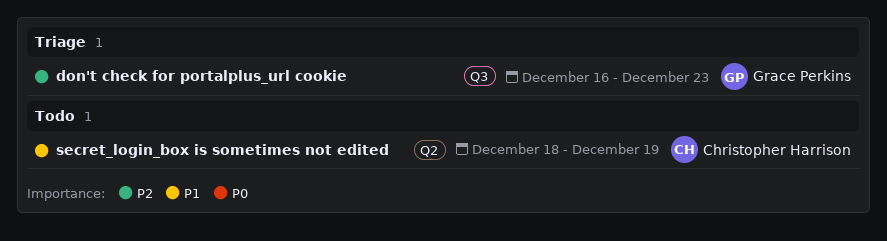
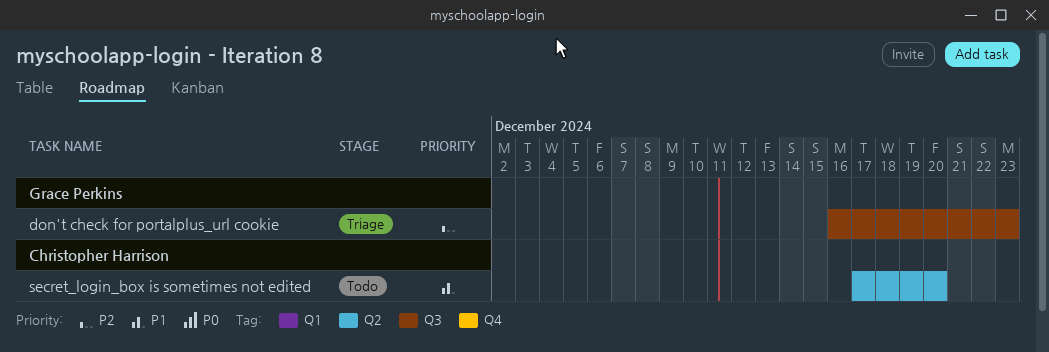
secret_login_box is sometimes not edited, start: Dec 18 -> Dec 17
secret_login_box is sometimes not edited, due: Dec 19 -> Dec 20

